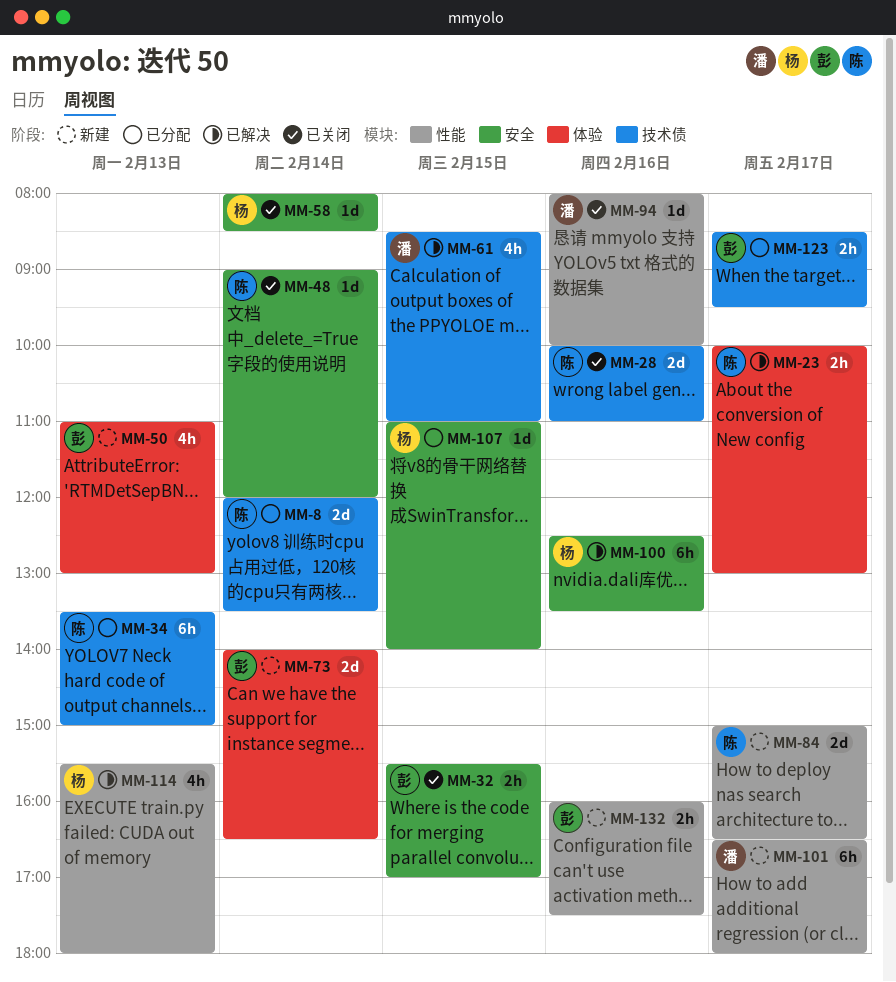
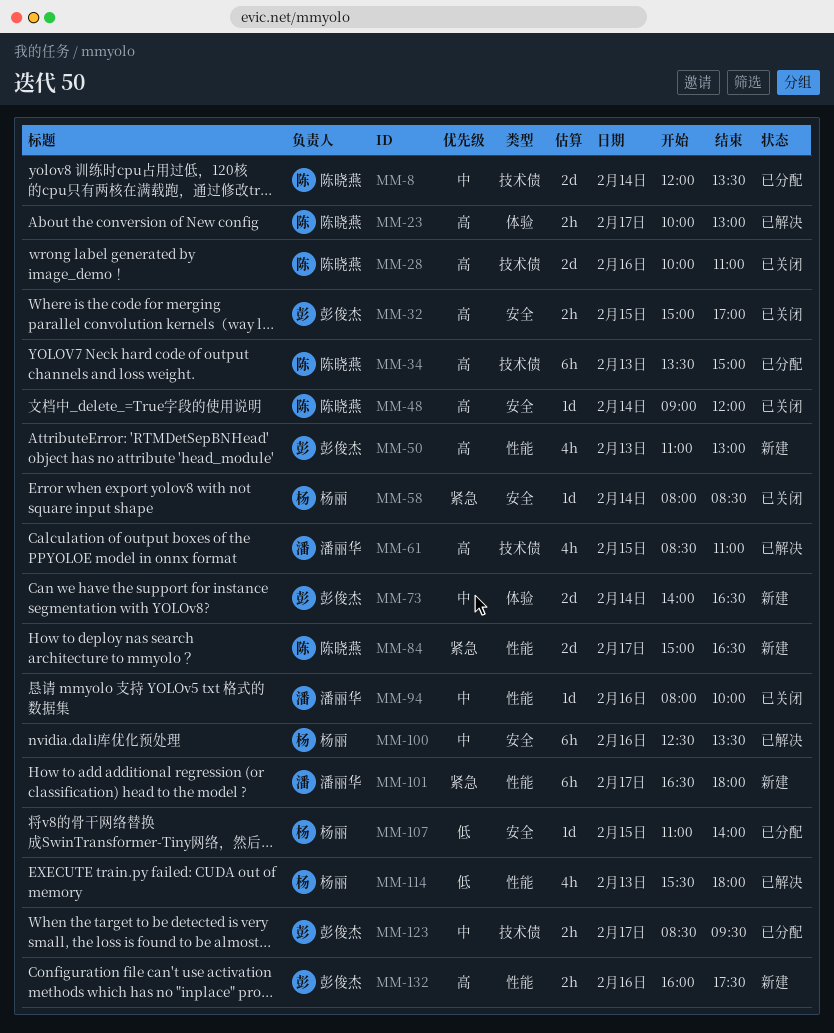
MM-32, begins: 15:30 -> 15:00
MM-50, label: 体验 -> 性能

